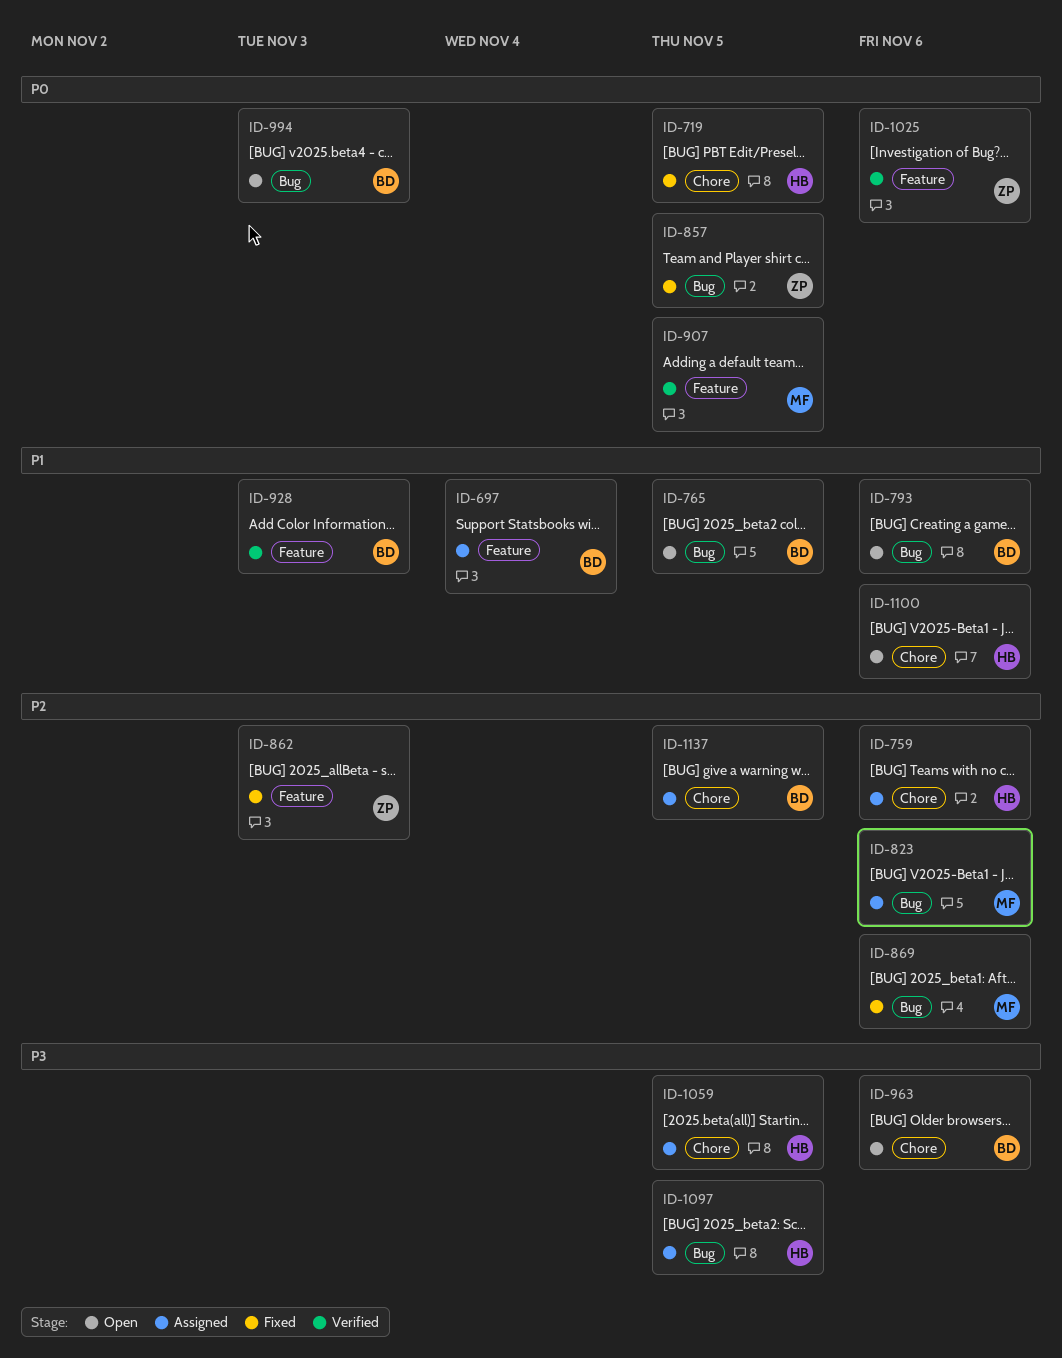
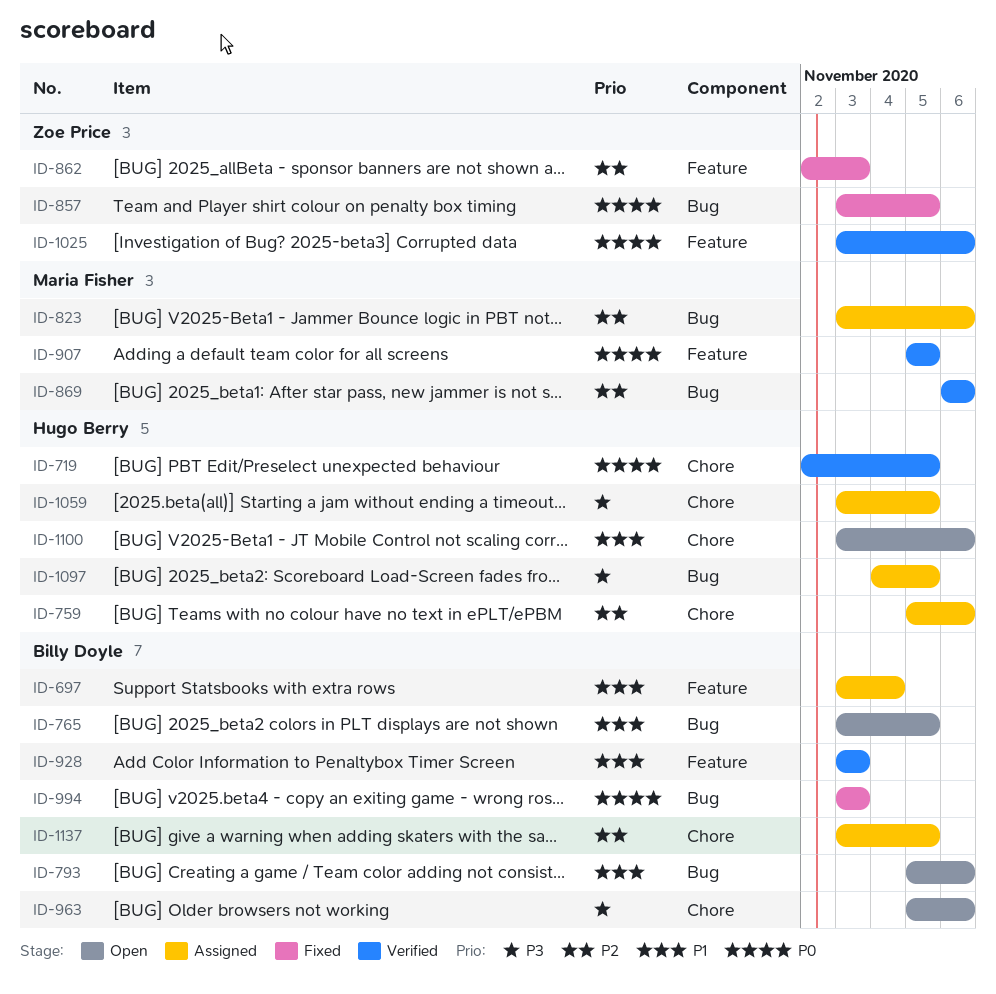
ID-719, status: Fixed -> Verified
ID-869, status: Fixed -> Verified
ID-994, status: Open -> Fixed

